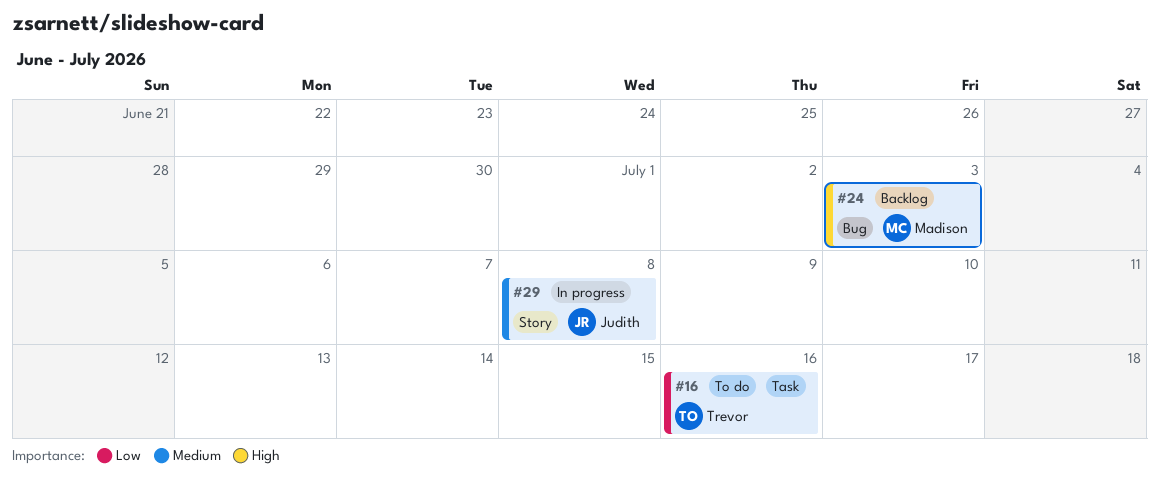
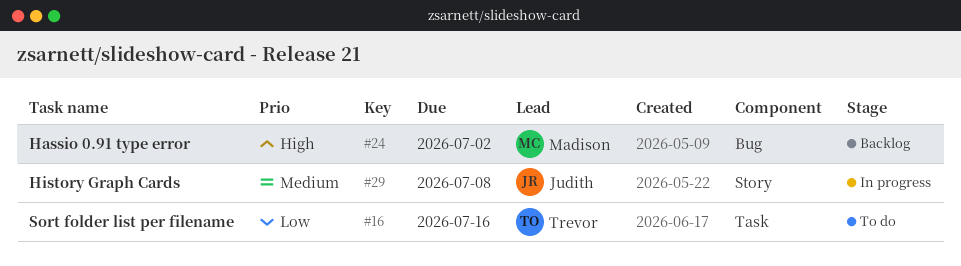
#24, due: Jul 3 -> Jul 2

